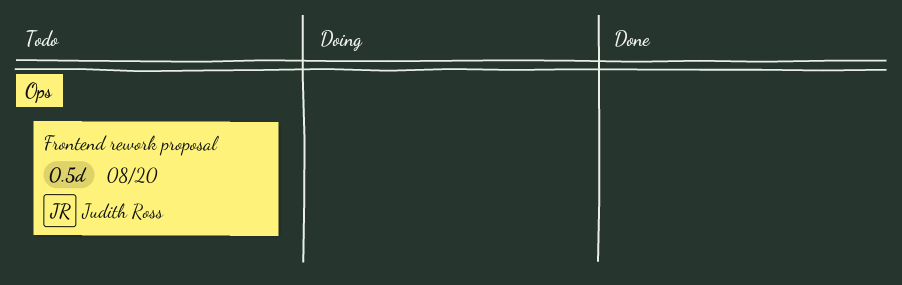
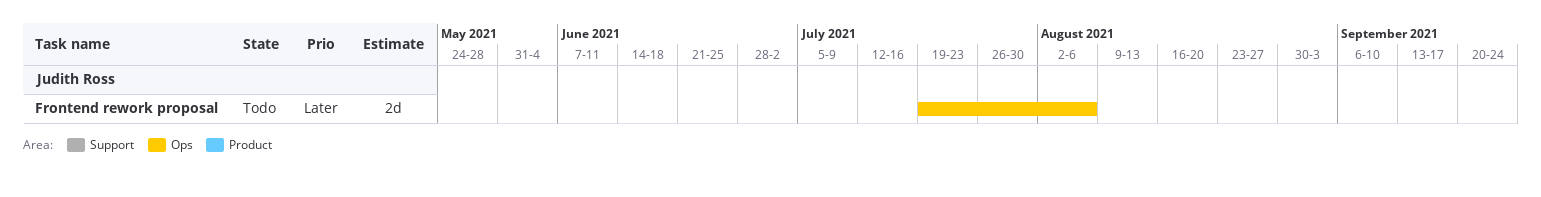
Frontend rework proposal, estimate: 0.5d -> 2d
Frontend rework proposal, due: Aug 20 -> Aug 6

